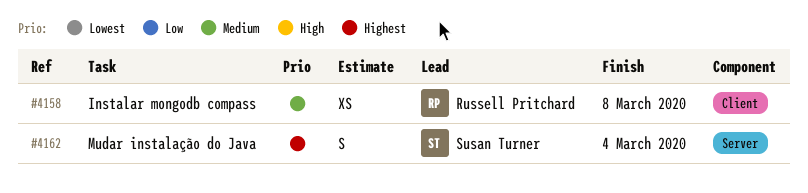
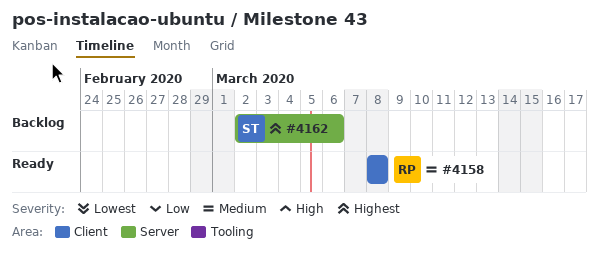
#4162, due: Mar 4 -> Mar 6

